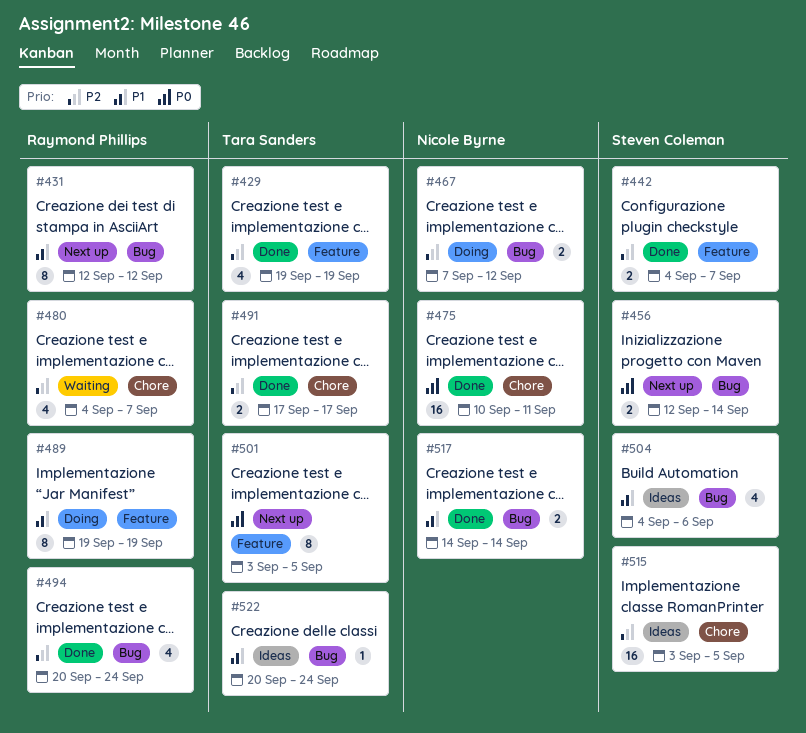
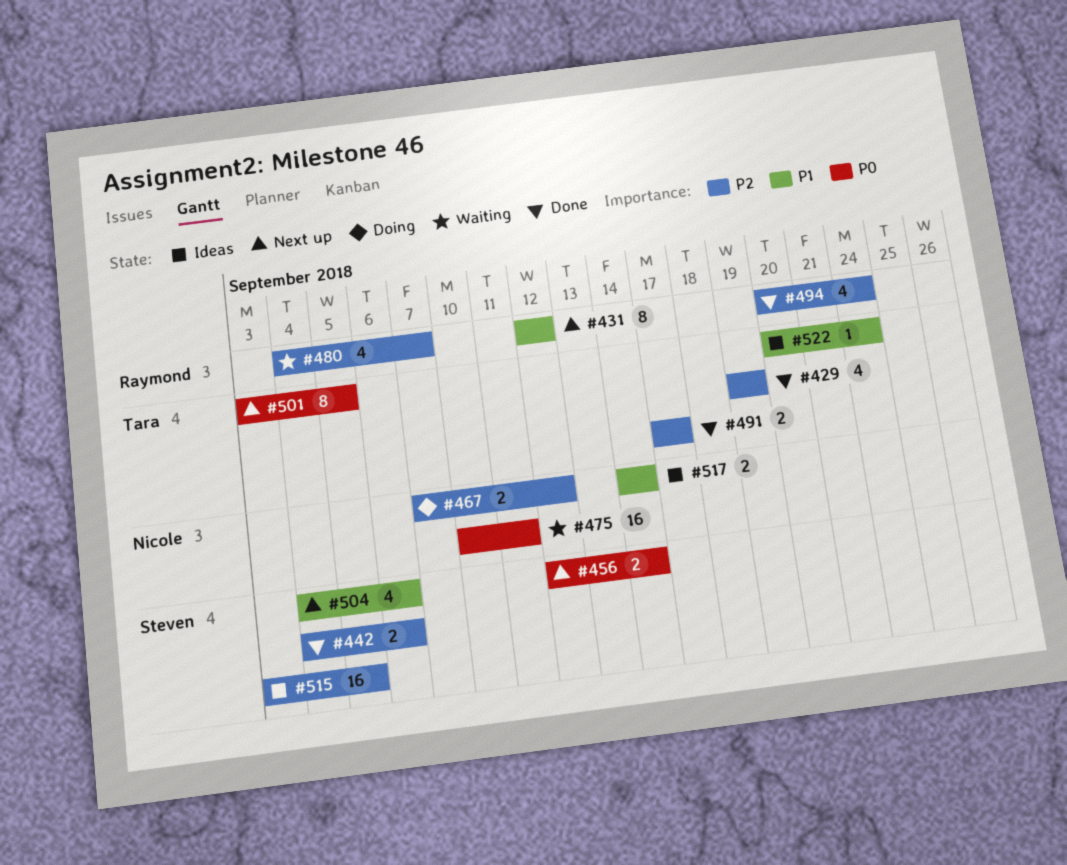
#442, due: Sep 7 -> Sep 6
#475, status: Done -> Waiting
#489: present -> none
#504, status: Ideas -> Next up
#517, status: Done -> Ideas

